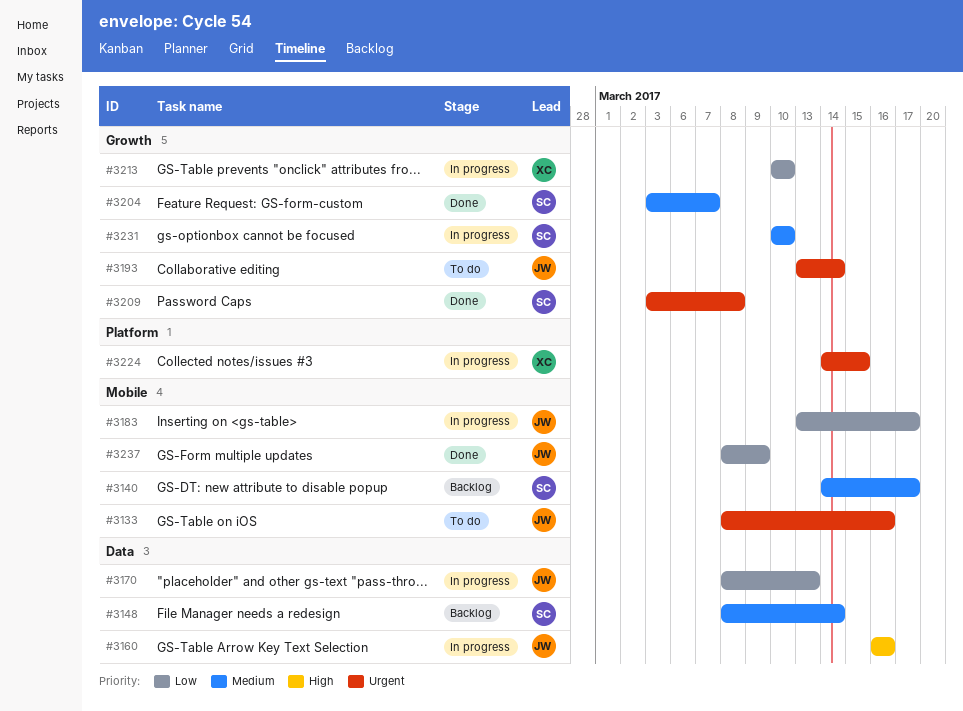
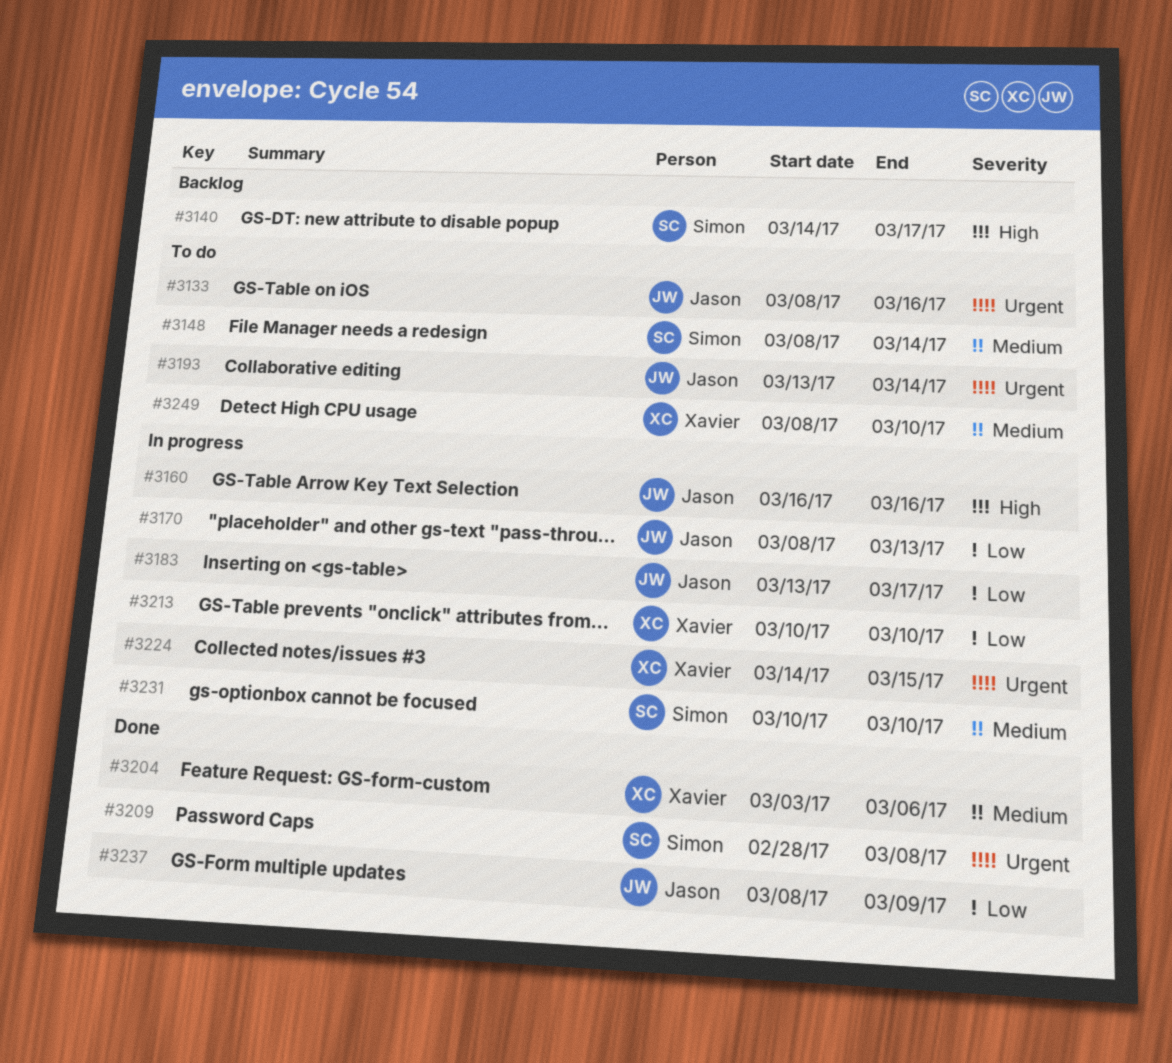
#3140, priority: Medium -> High
#3148, status: Backlog -> To do
#3204, owner: Simon -> Xavier
#3204, due: Mar 7 -> Mar 6
#3209, start: Mar 3 -> Feb 28
#3249: none -> present

